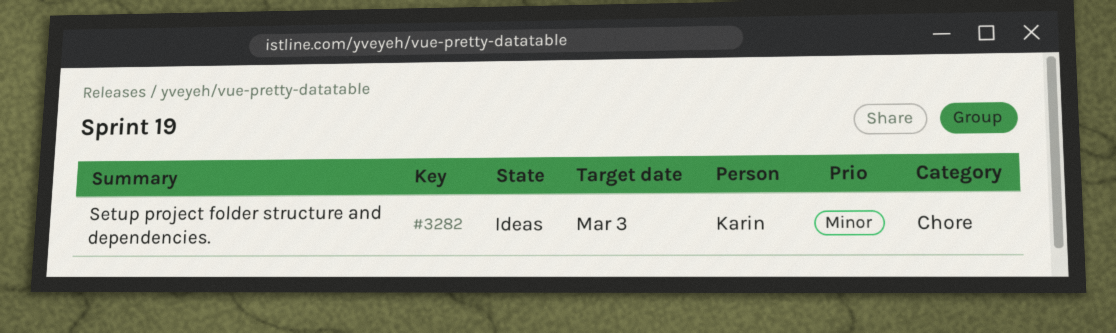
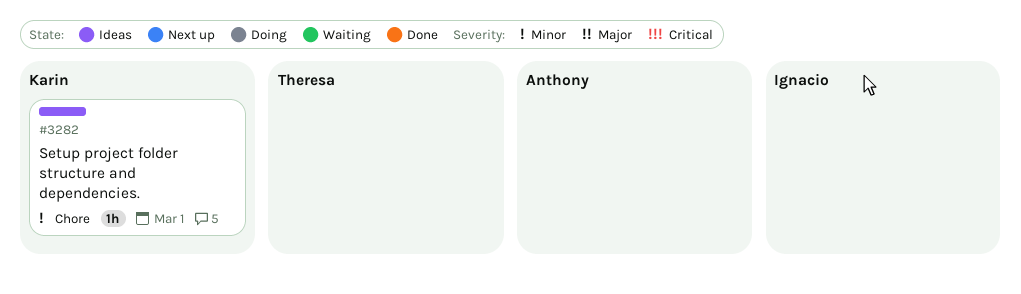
#3282, due: Mar 3 -> Mar 1

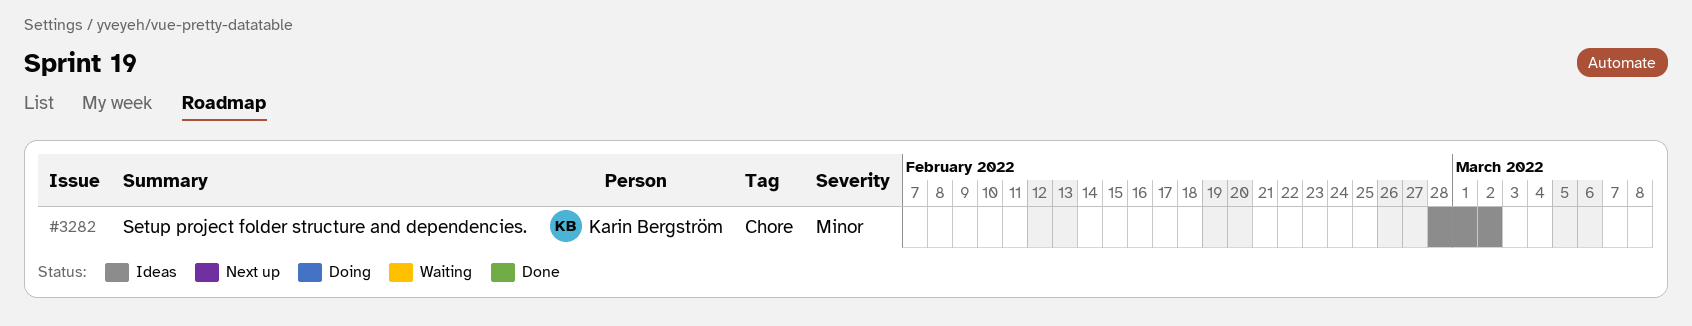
#3282, due: Mar 1 -> Mar 2

